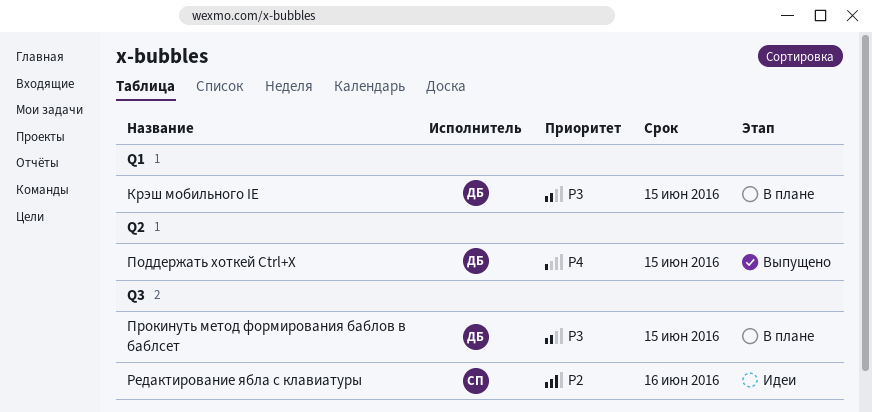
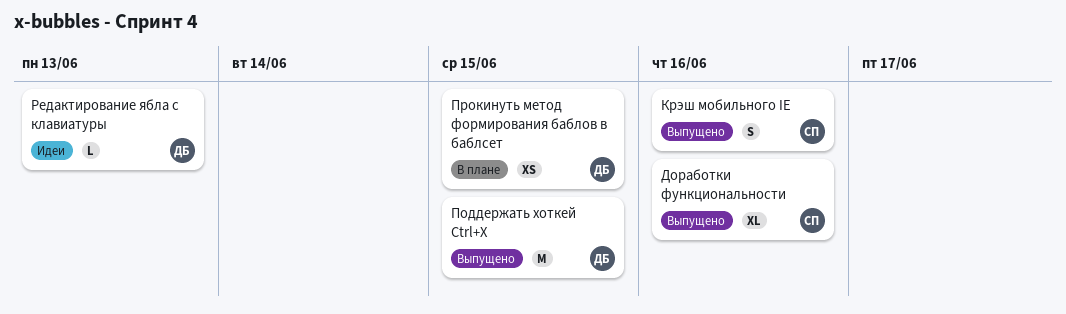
Доработки функциональности: none -> present
Крэш мобильного IE, status: В плане -> Выпущено
Крэш мобильного IE, owner: ДБ -> СП
Крэш мобильного IE, due: Jun 15 -> Jun 16
Редактирование ябла с клавиатуры, owner: СП -> ДБ
Редактирование ябла с клавиатуры, due: Jun 16 -> Jun 13

